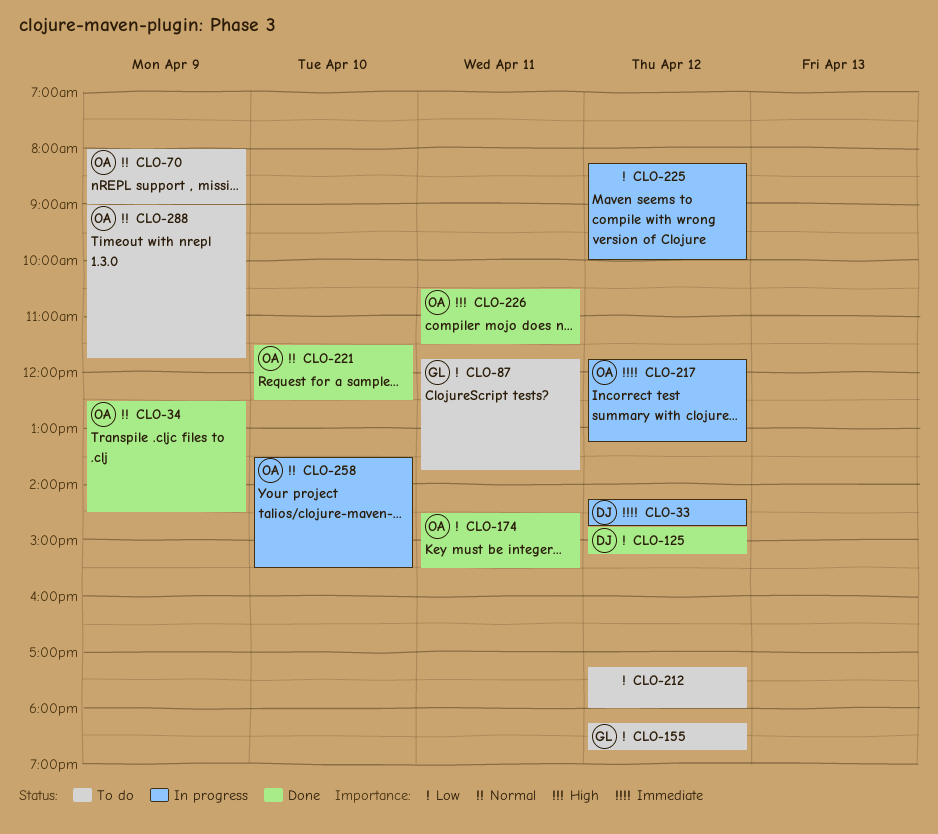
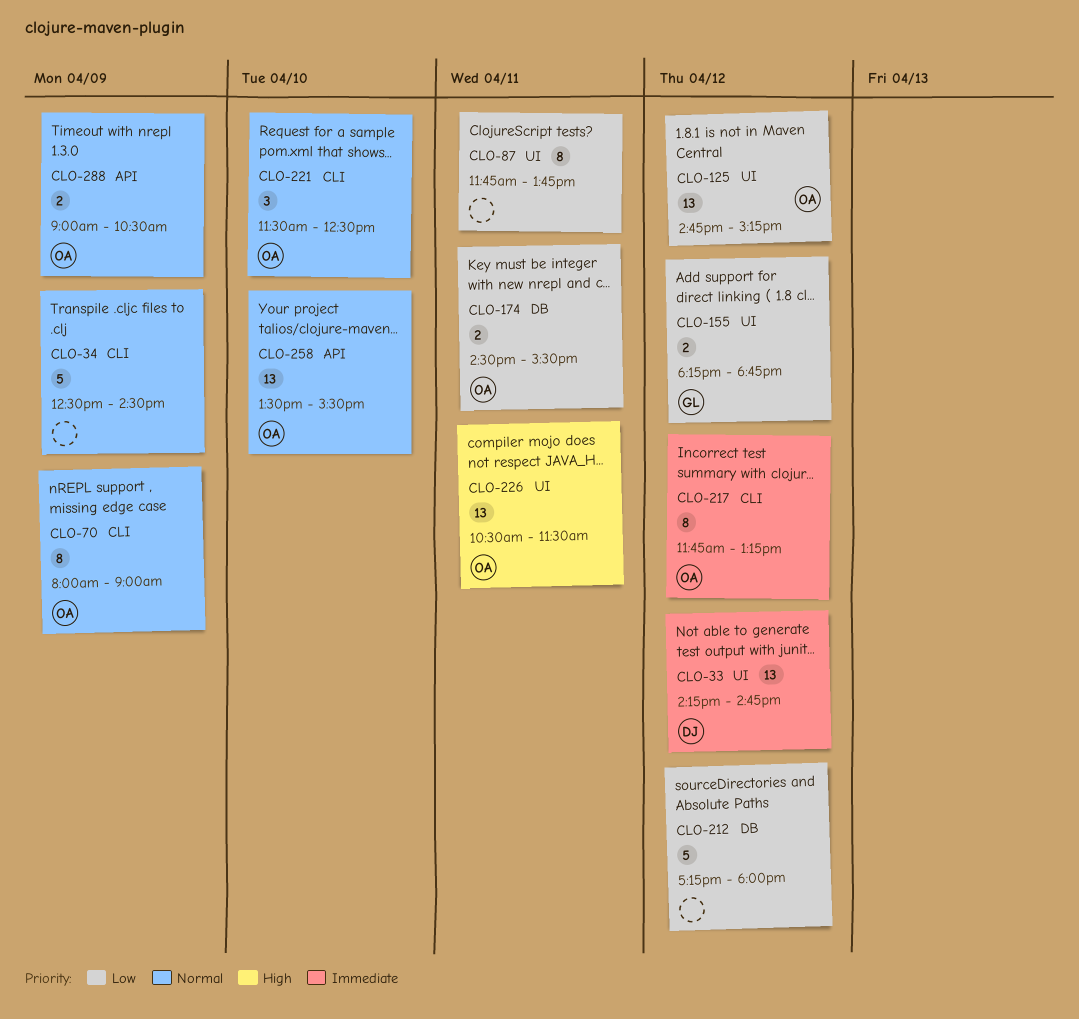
CLO-34, owner: OA -> none
CLO-87, owner: GL -> none
CLO-125, owner: DJ -> OA
CLO-225: present -> none
CLO-288, ends: 11:45 -> 10:30

